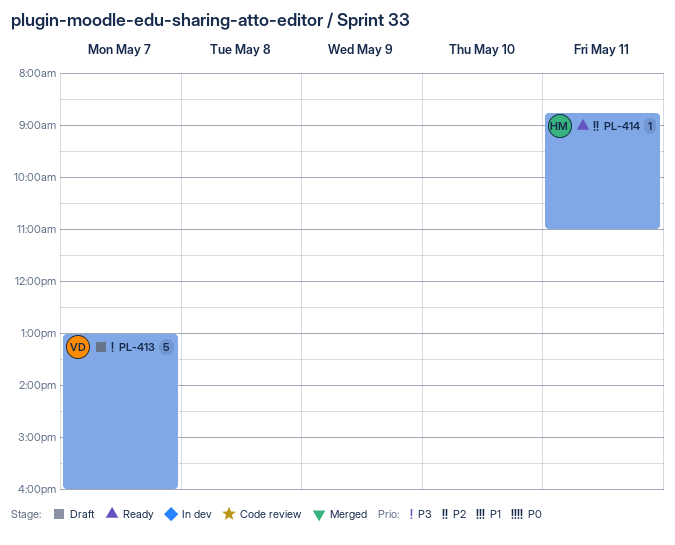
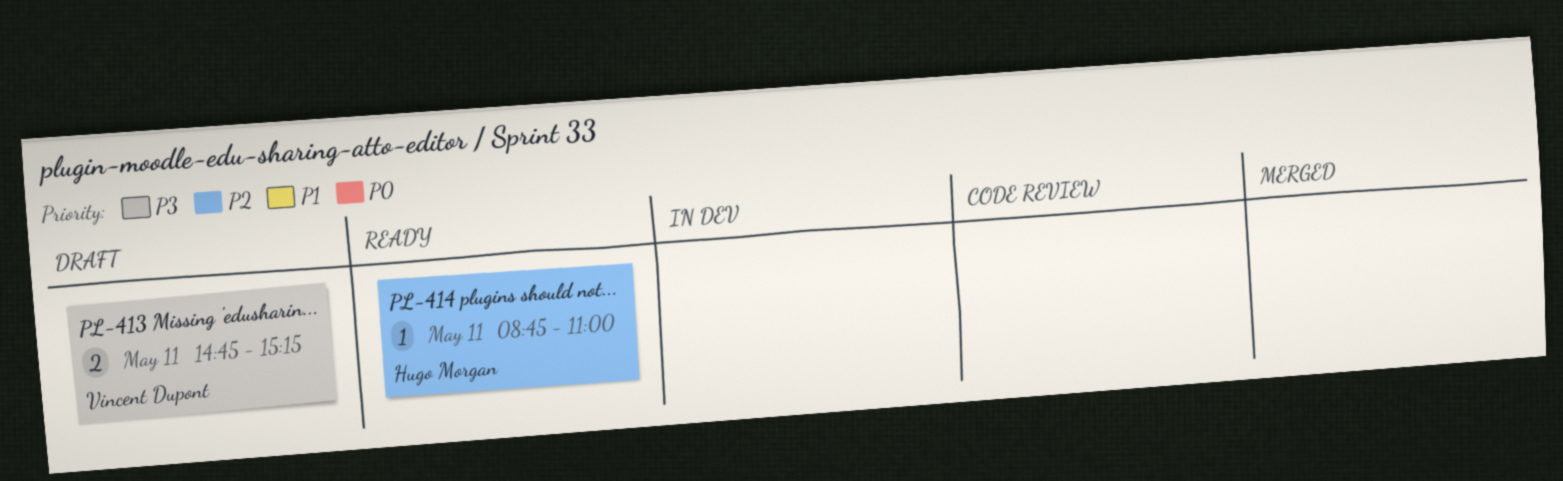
PL-413, estimate: 5 -> 2
PL-413, day: May 7 -> May 11
PL-413, begins: 13:00 -> 14:45
PL-413, ends: 16:00 -> 15:15

